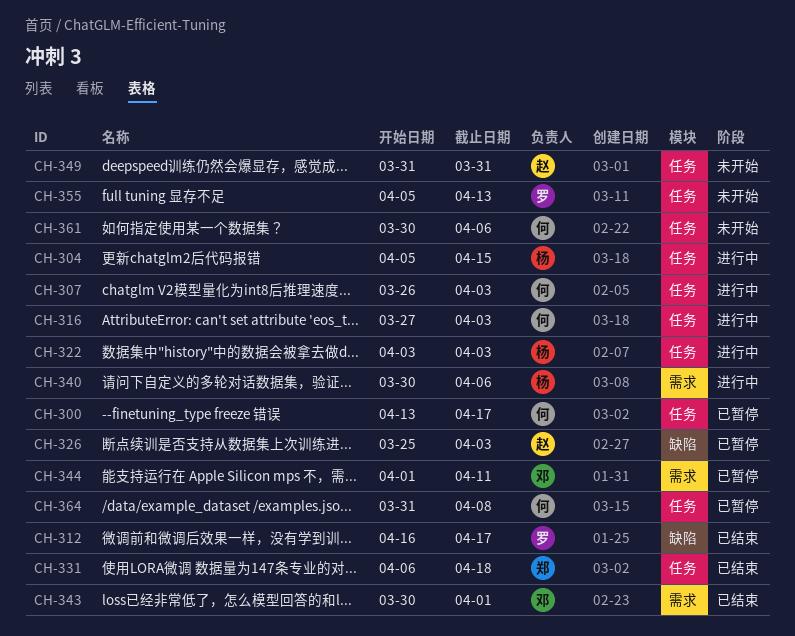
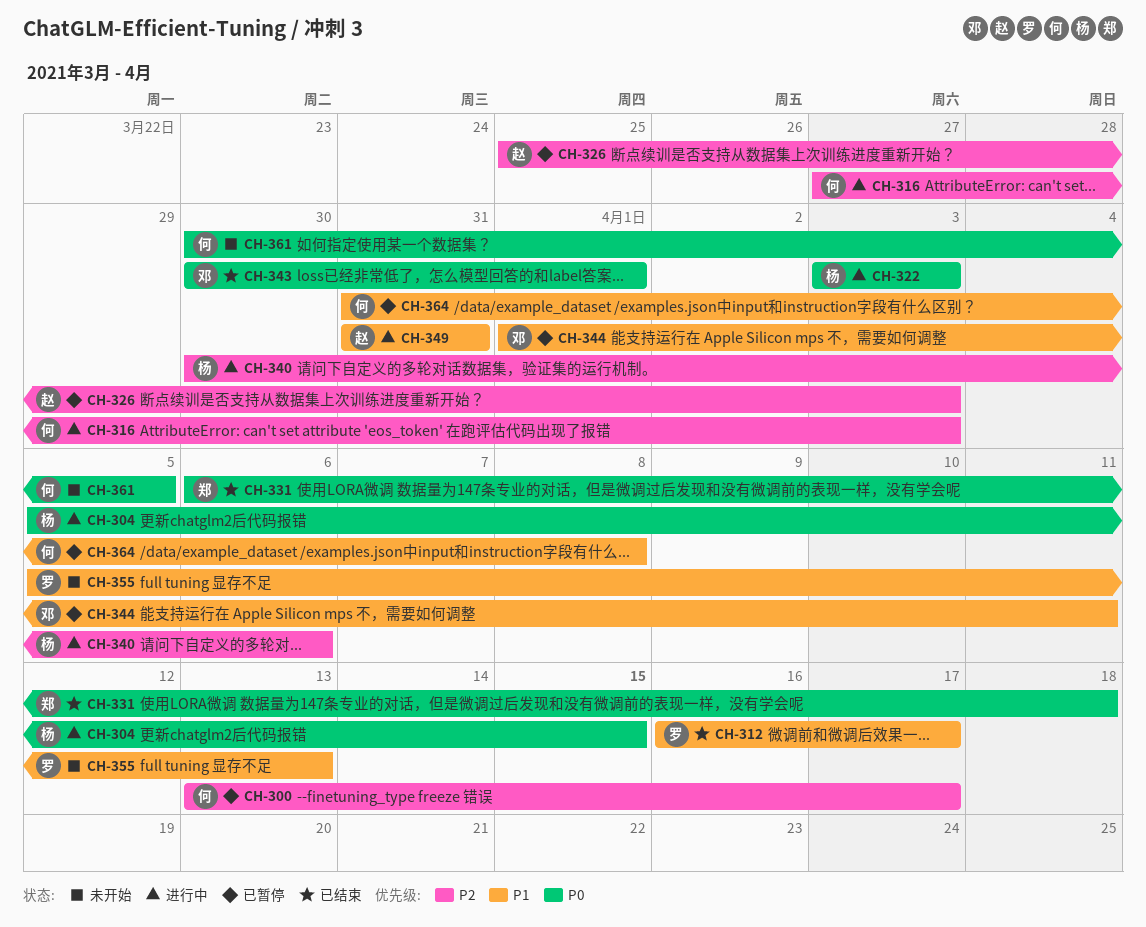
CH-307: present -> none
CH-349, status: 未开始 -> 进行中
CH-361, due: Apr 6 -> Apr 5

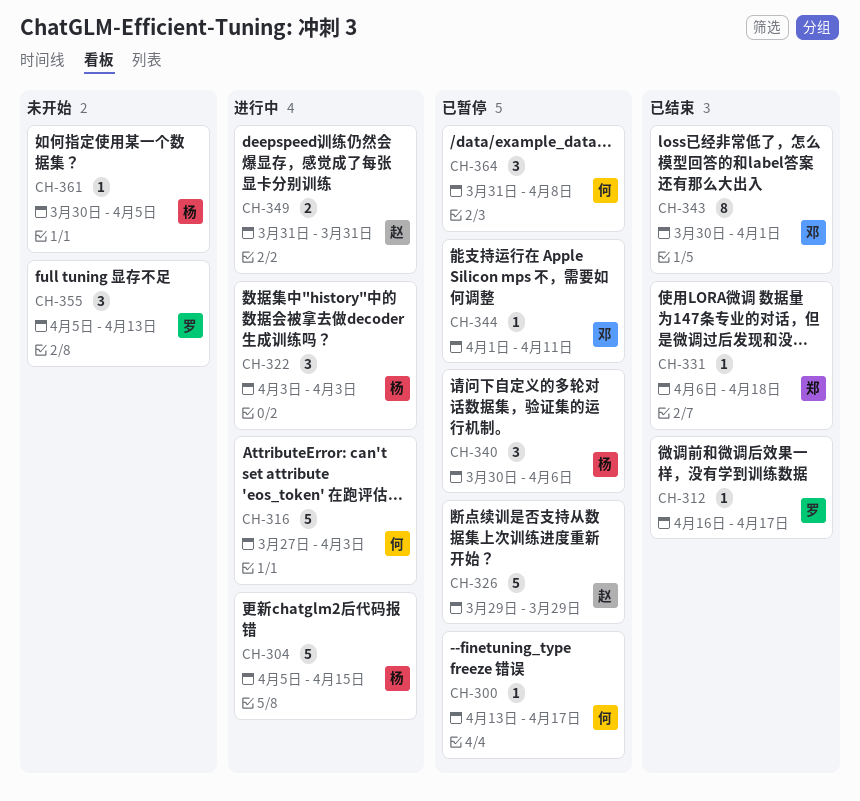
CH-326, start: Mar 25 -> Mar 29
CH-326, due: Apr 3 -> Mar 29
CH-340, status: 进行中 -> 已暂停
CH-361, owner: 何 -> 杨

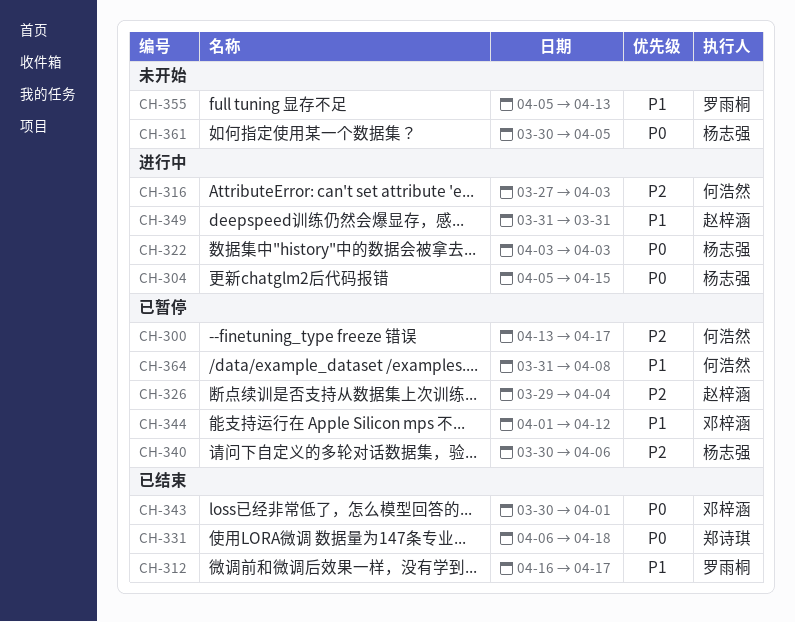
CH-326, due: Mar 29 -> Apr 4
CH-344, due: Apr 11 -> Apr 12

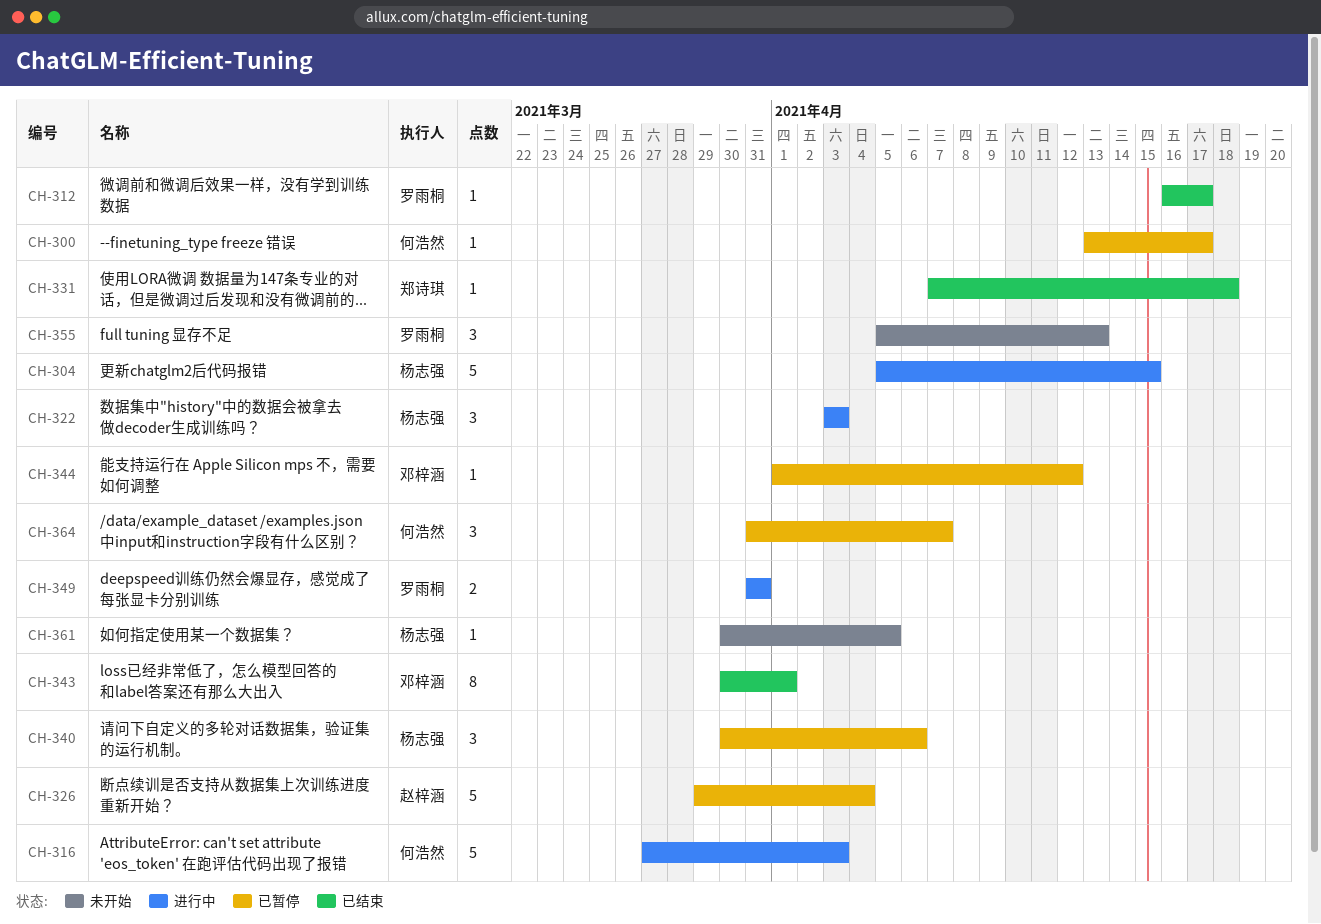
CH-331, start: Apr 6 -> Apr 7
CH-349, owner: 赵梓涵 -> 罗雨桐
CH-364, due: Apr 8 -> Apr 7

